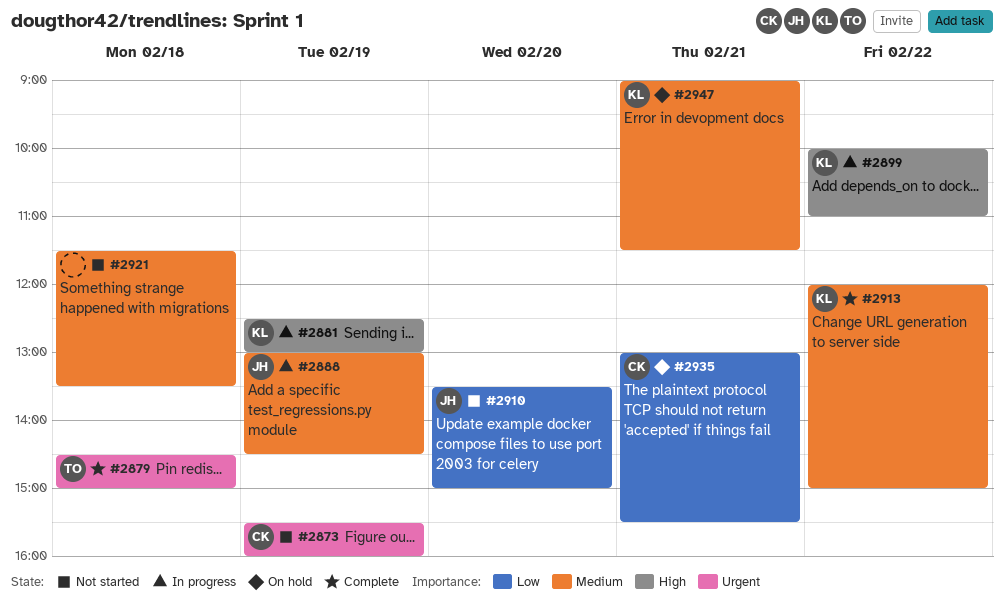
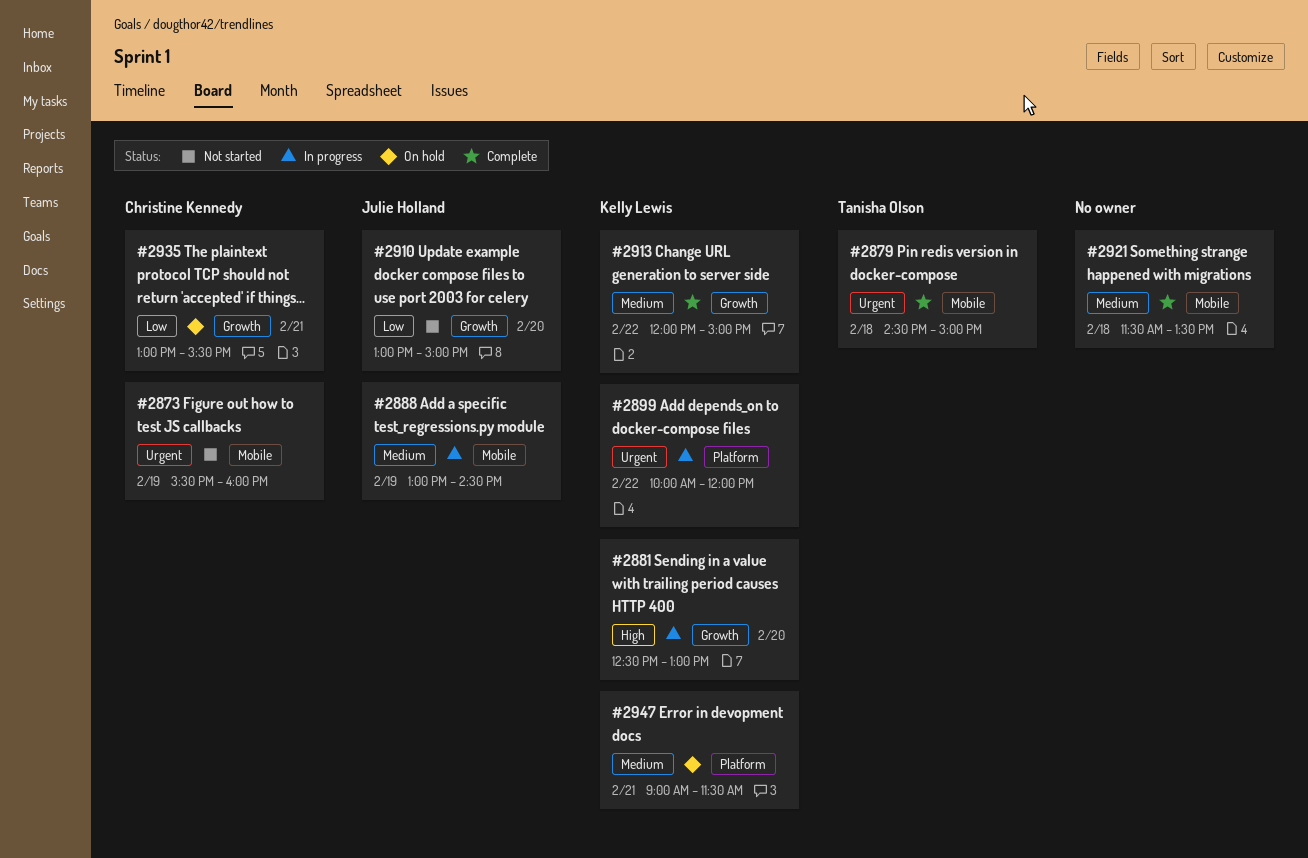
#2881, day: Feb 19 -> Feb 20
#2899, priority: High -> Urgent
#2899, ends: 11:00 -> 12:00
#2910, begins: 13:30 -> 13:00
#2921, status: Not started -> Complete

